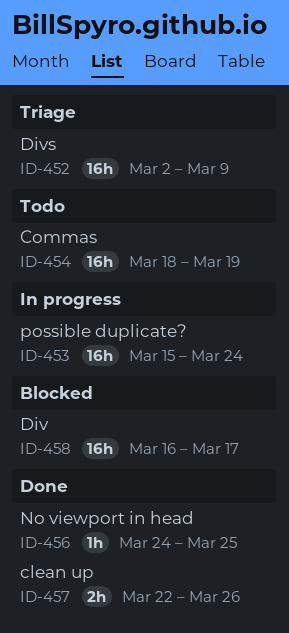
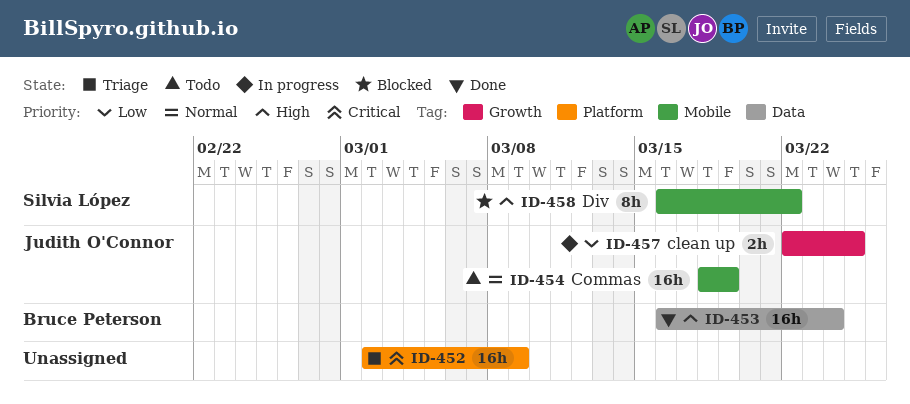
ID-453, status: In progress -> Done
ID-453, start: Mar 15 -> Mar 16
ID-456: present -> none
ID-457, status: Done -> In progress
ID-457, due: Mar 26 -> Mar 25
ID-458, estimate: 16h -> 8h
ID-458, due: Mar 17 -> Mar 22

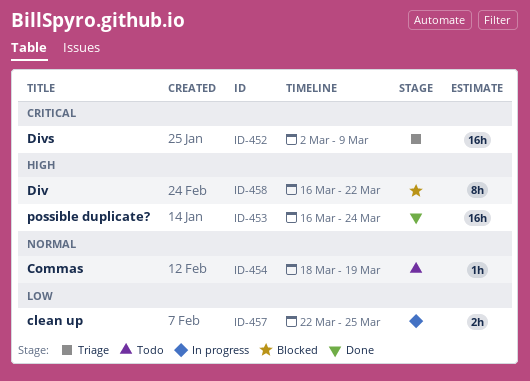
ID-454, estimate: 16h -> 1h

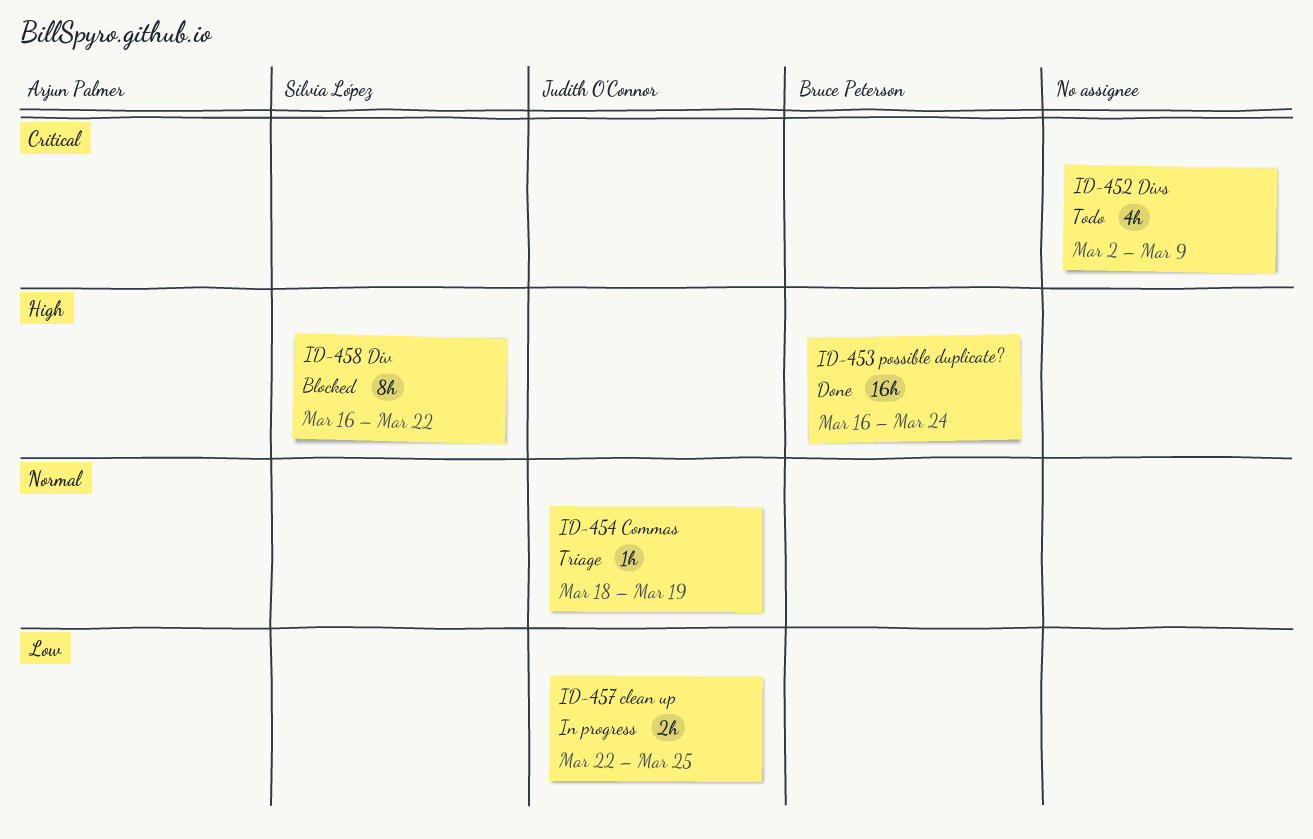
ID-452, status: Triage -> Todo
ID-452, estimate: 16h -> 4h
ID-454, status: Todo -> Triage

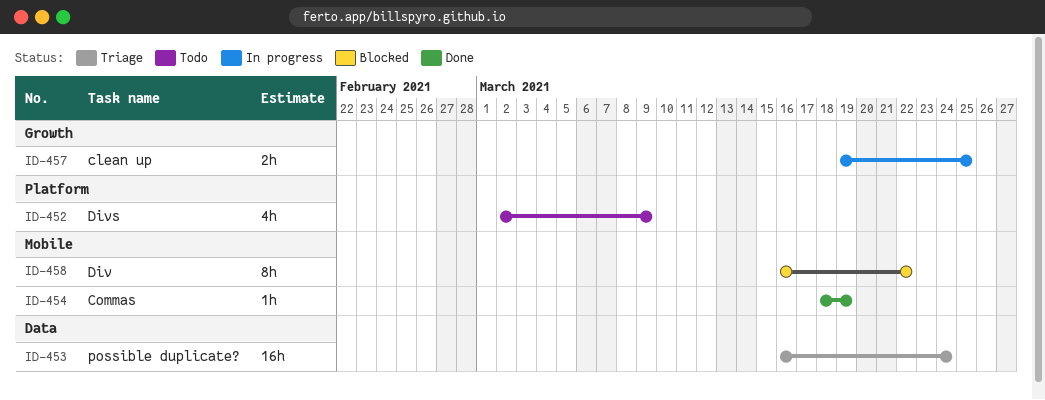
ID-453, status: Done -> Triage
ID-454, status: Triage -> Done
ID-457, start: Mar 22 -> Mar 19

